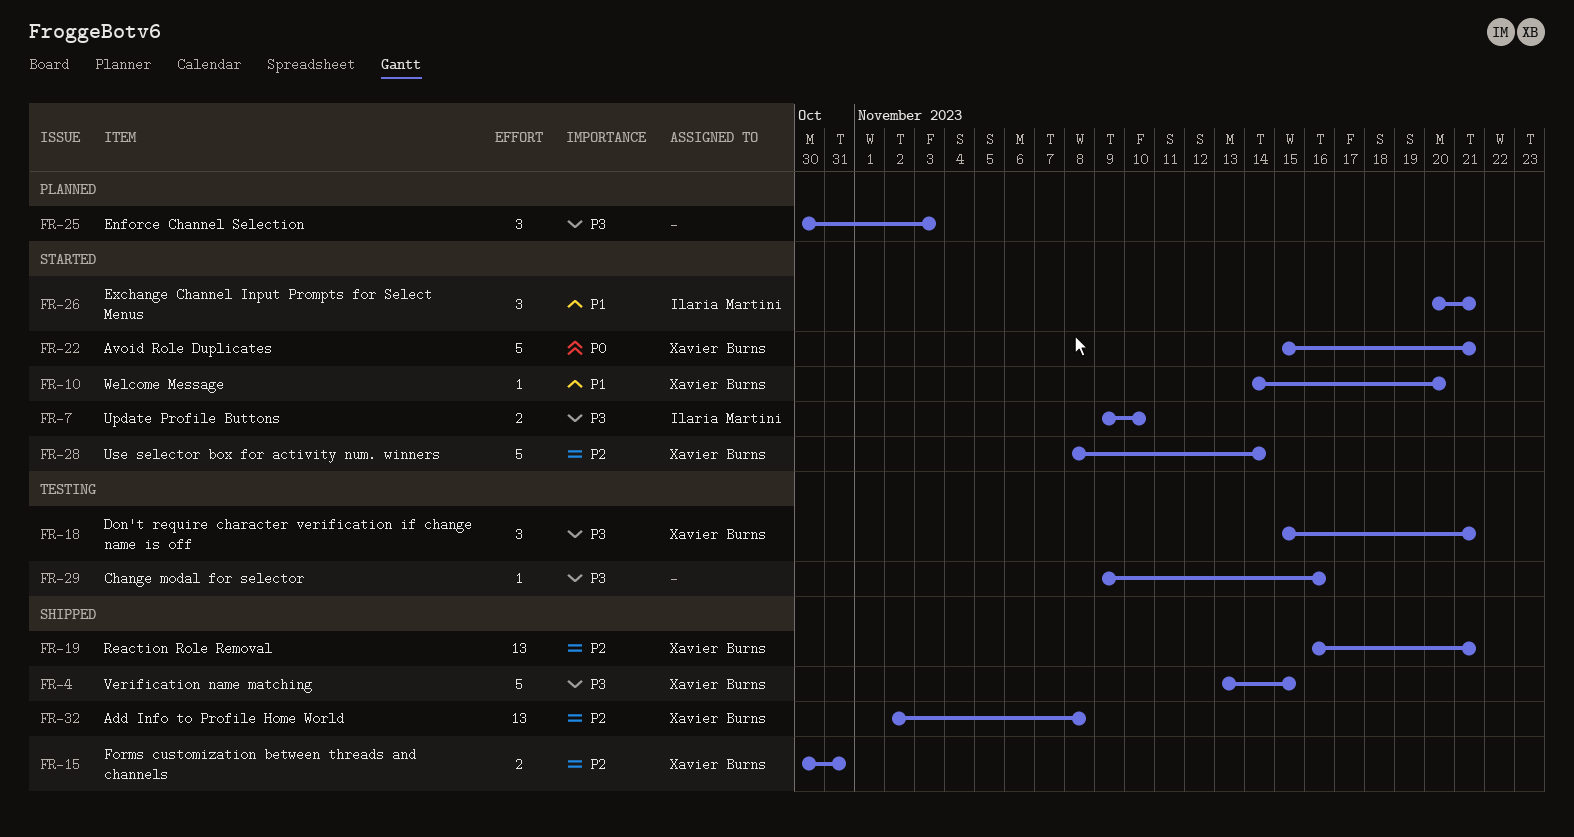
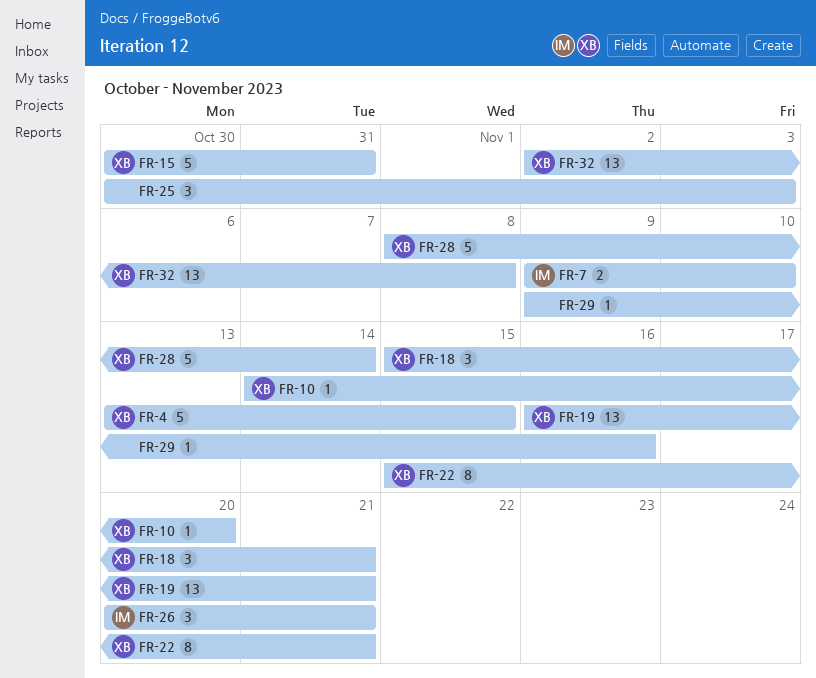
FR-15, estimate: 2 -> 5
FR-22, estimate: 5 -> 8

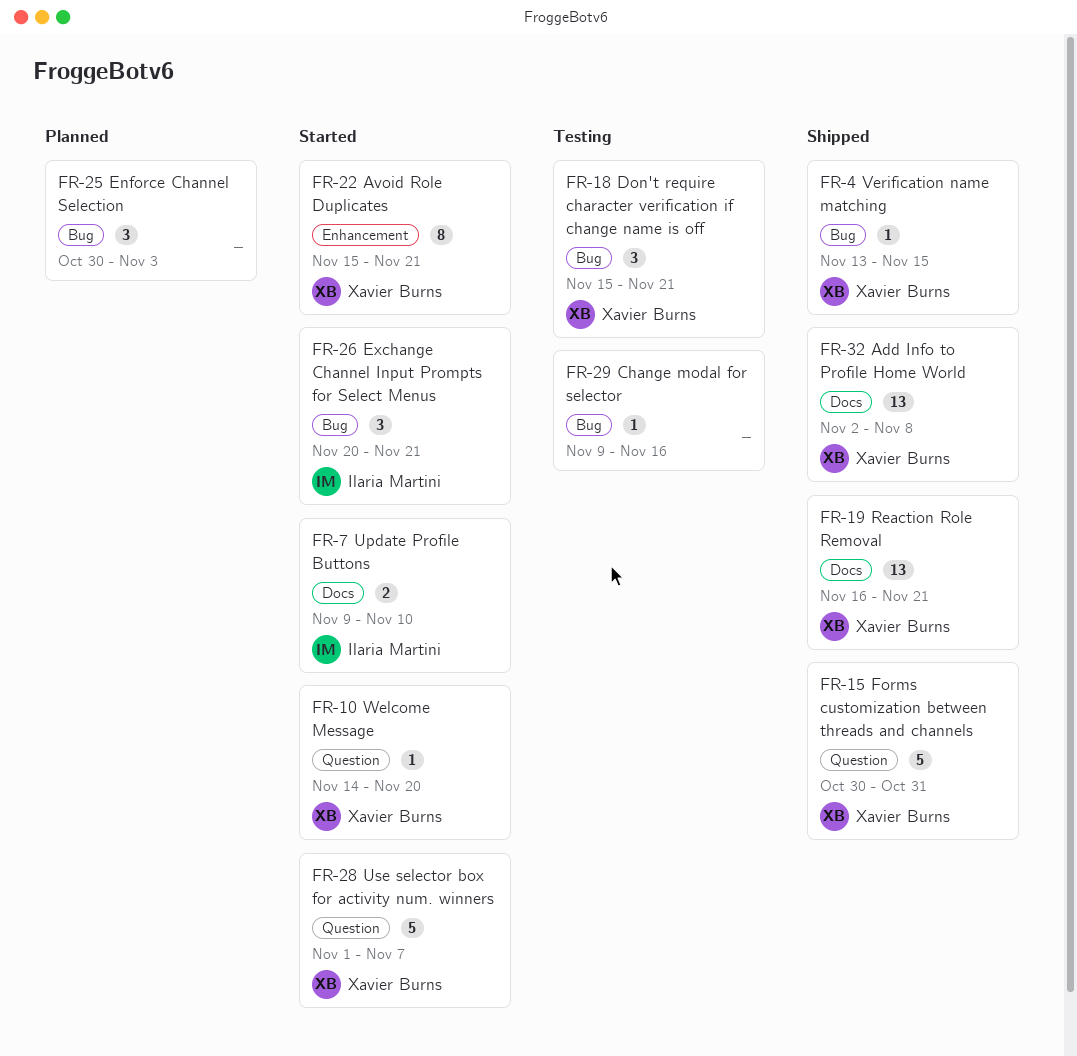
FR-4, estimate: 5 -> 1
FR-28, start: Nov 8 -> Nov 1
FR-28, due: Nov 14 -> Nov 7

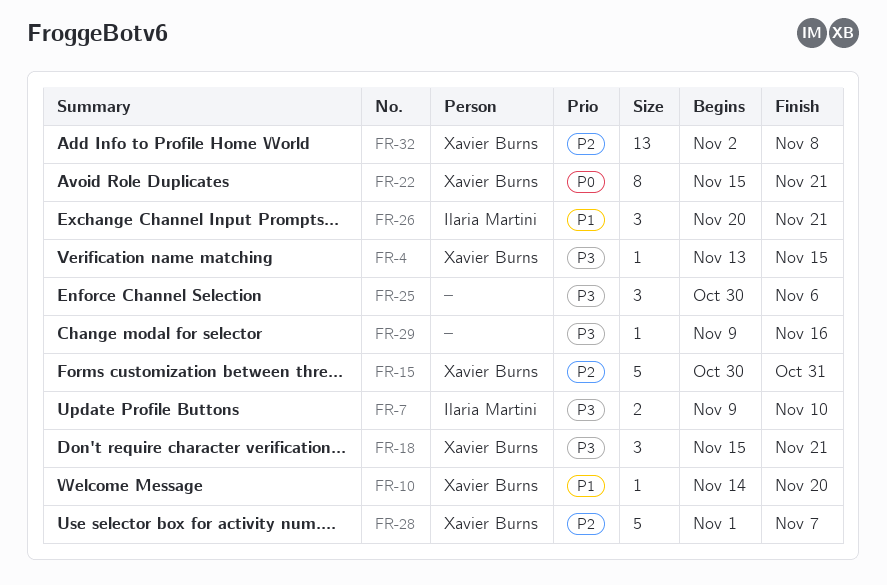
FR-19: present -> none
FR-25, due: Nov 3 -> Nov 6

